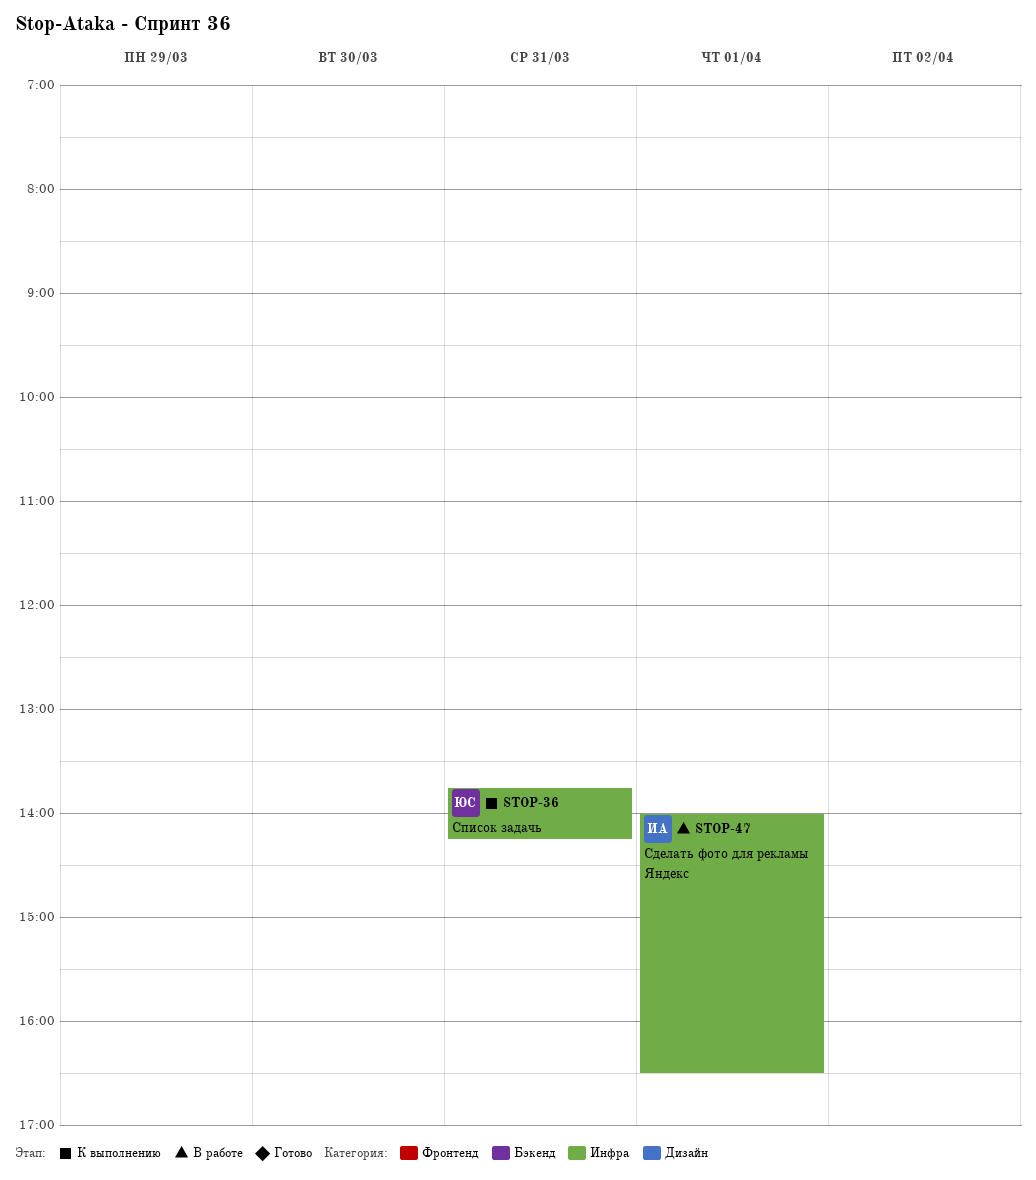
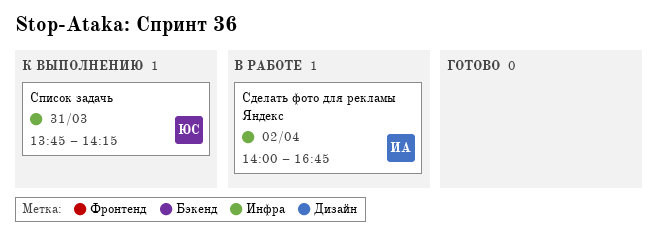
Сделать фото для рекламы Яндекс, day: Apr 1 -> Apr 2
Сделать фото для рекламы Яндекс, ends: 16:30 -> 16:45

